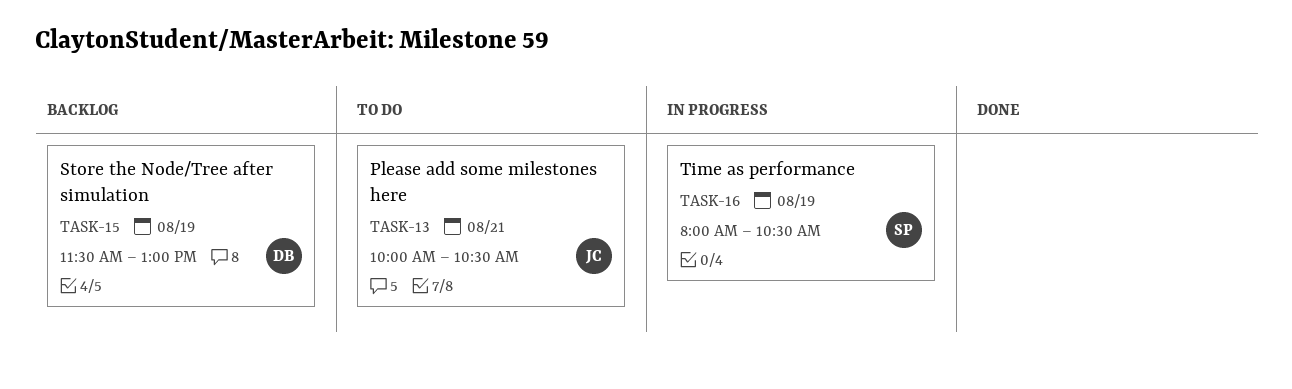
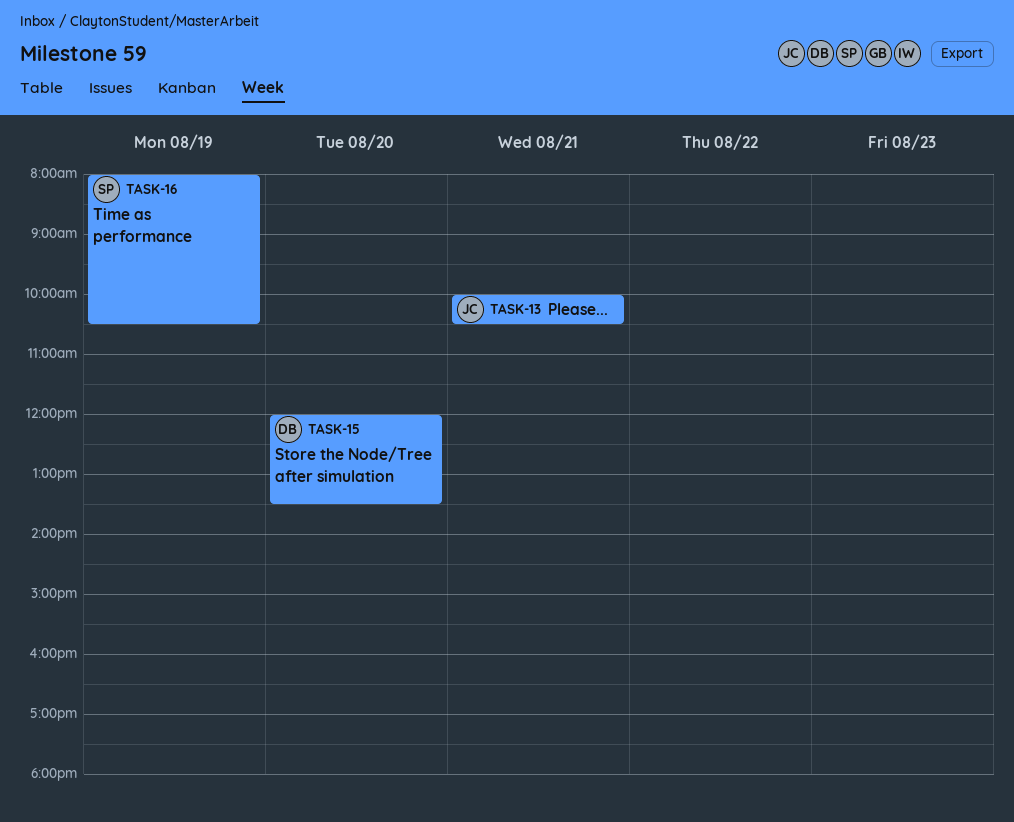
TASK-15, day: Aug 19 -> Aug 20
TASK-15, begins: 11:30 -> 12:00
TASK-15, ends: 13:00 -> 13:30

